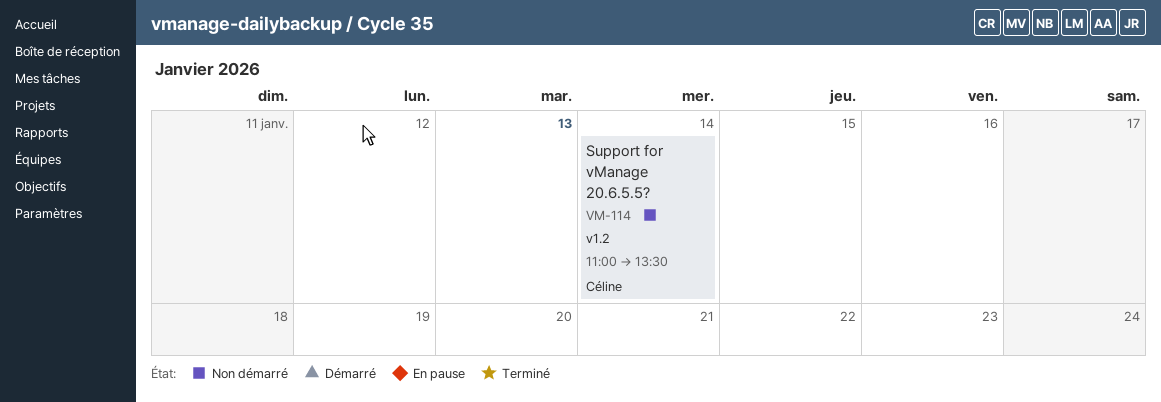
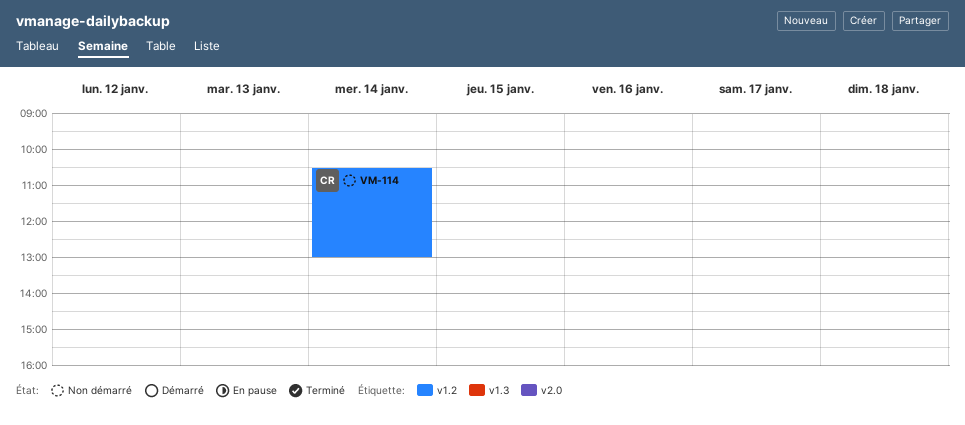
VM-114, begins: 11:00 -> 10:30
VM-114, ends: 13:30 -> 13:00

